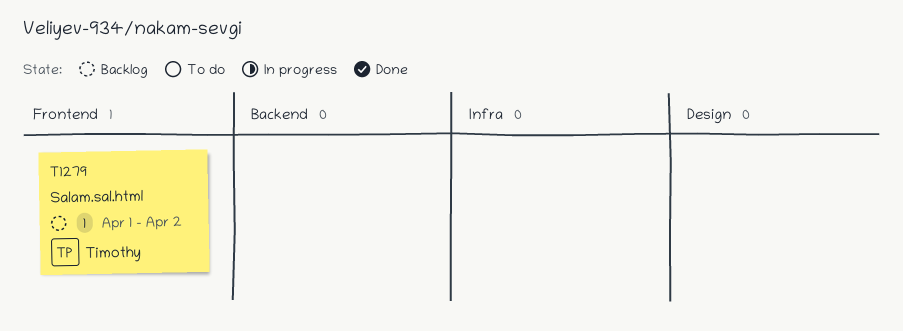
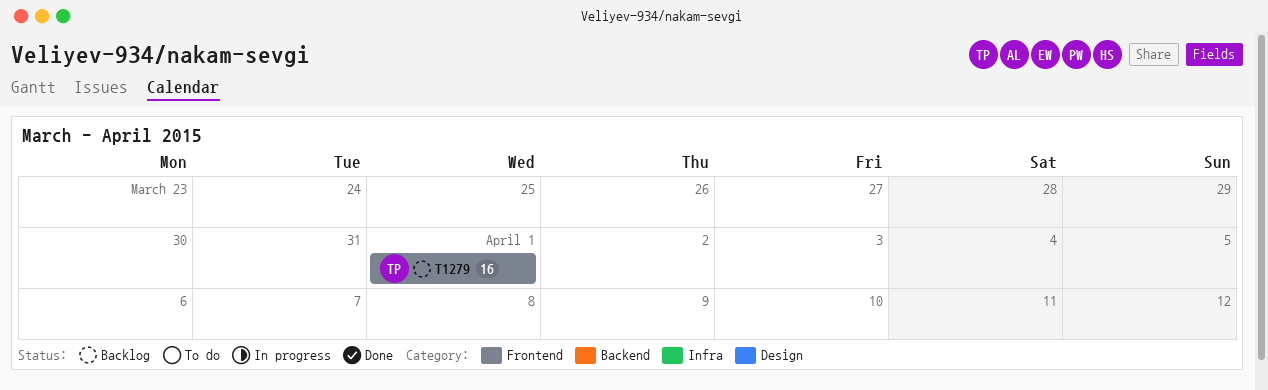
T1279, estimate: 1 -> 16
T1279, due: Apr 2 -> Apr 1

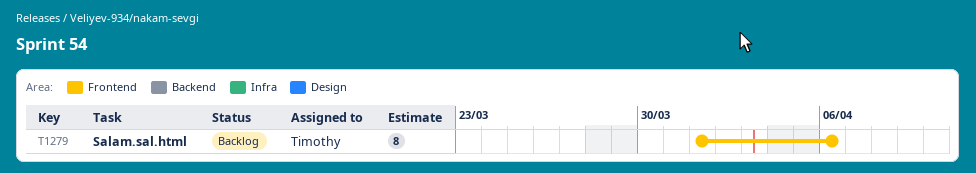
T1279, estimate: 16 -> 8
T1279, due: Apr 1 -> Apr 6

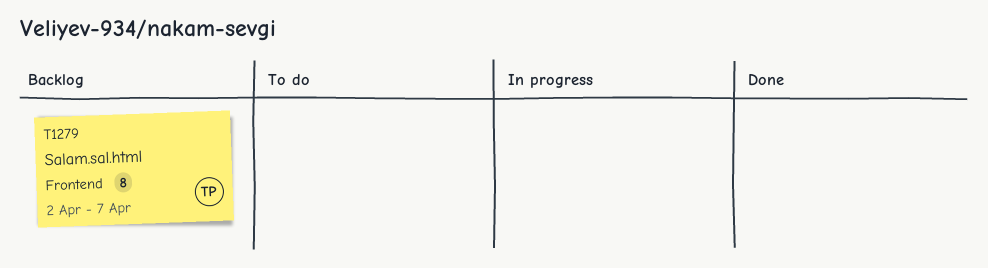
T1279, start: Apr 1 -> Apr 2
T1279, due: Apr 6 -> Apr 7

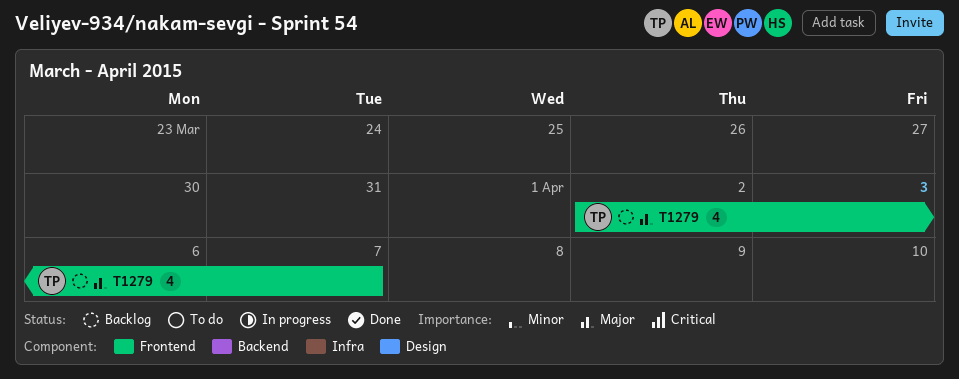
T1279, estimate: 8 -> 4

